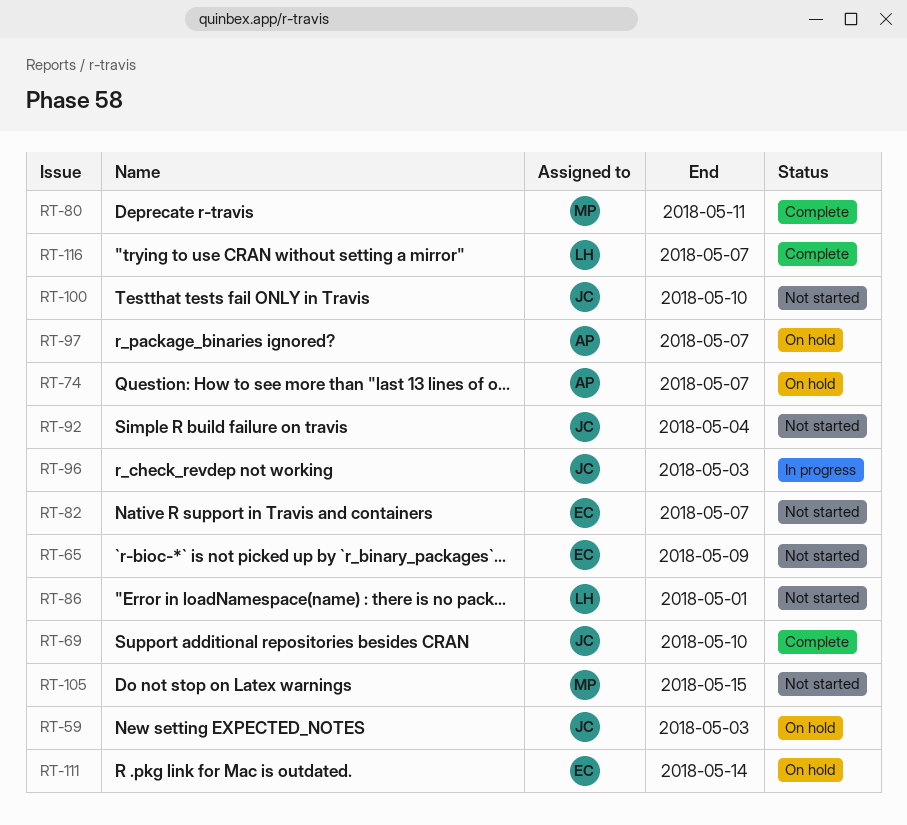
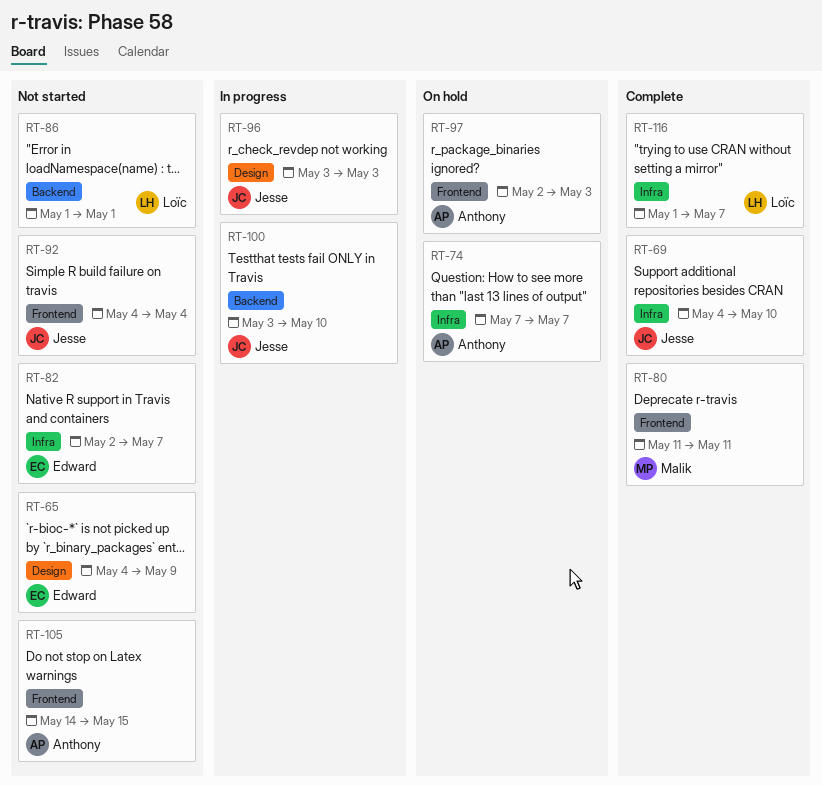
RT-59: present -> none
RT-97, due: May 7 -> May 3
RT-100, status: Not started -> In progress
RT-105, owner: Malik -> Anthony
RT-111: present -> none

